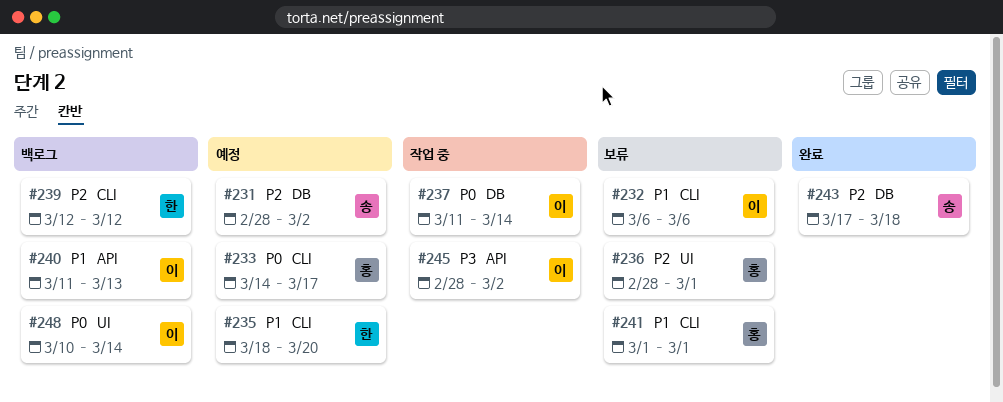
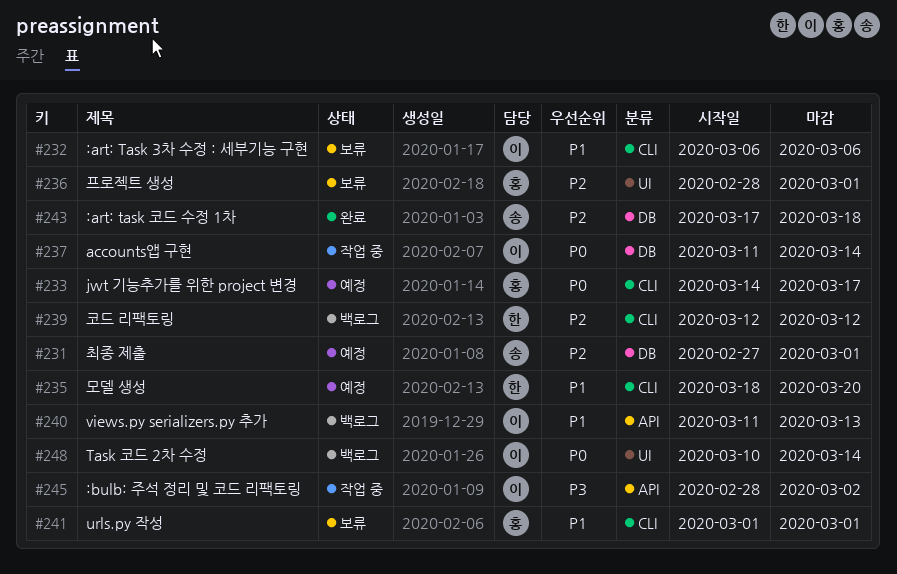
#231, start: Feb 28 -> Feb 27
#231, due: Mar 2 -> Mar 1

